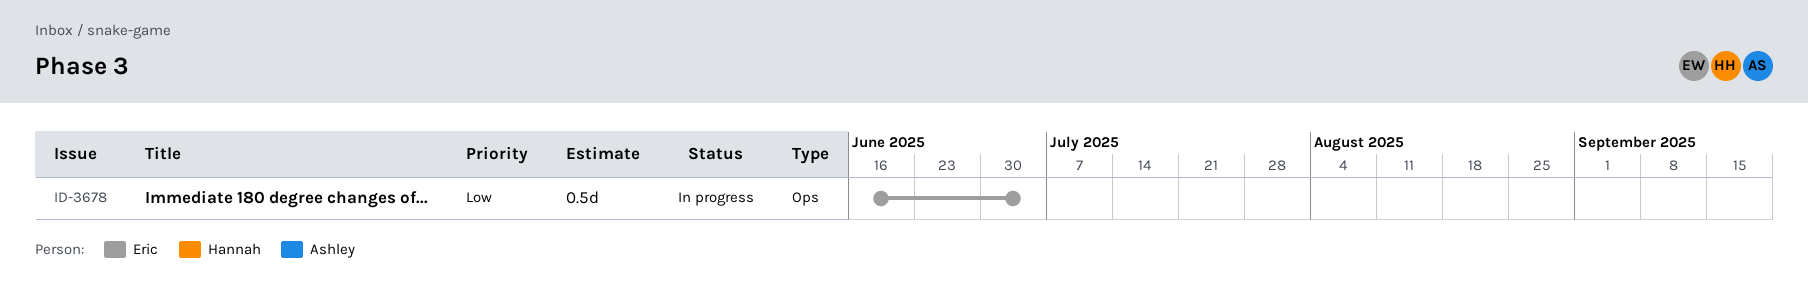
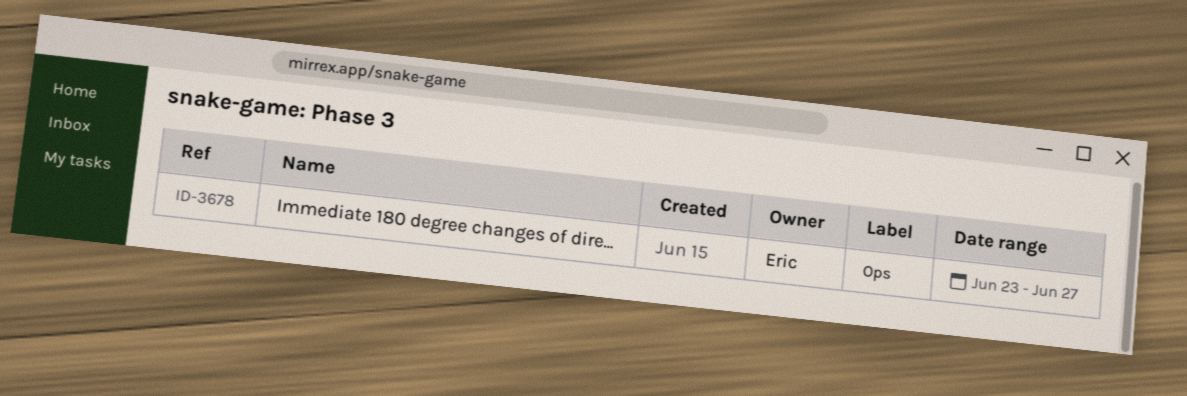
ID-3678, start: Jun 16 -> Jun 23
ID-3678, due: Jul 4 -> Jun 27

